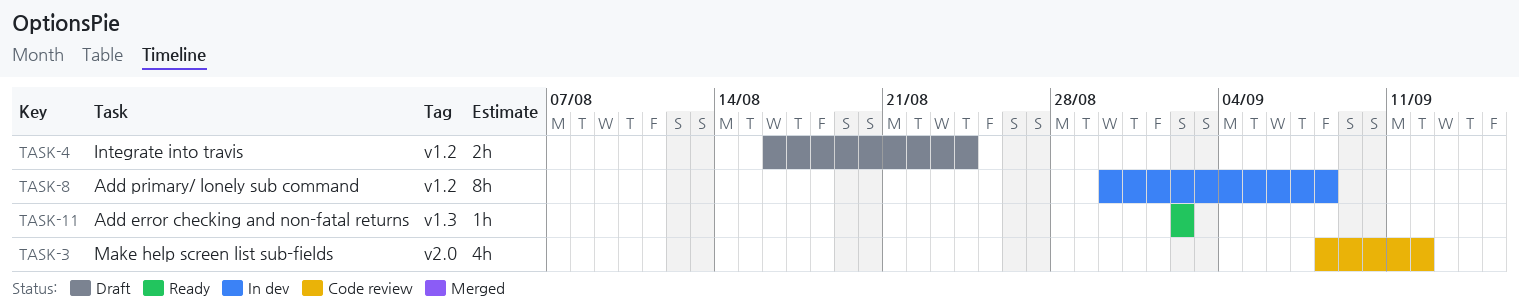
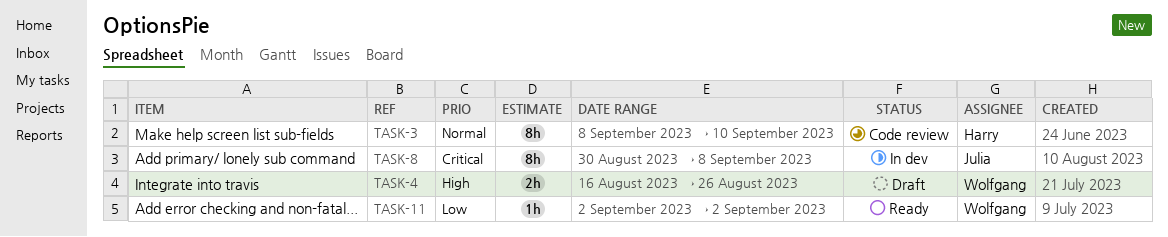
TASK-3, estimate: 4h -> 8h
TASK-3, due: Sep 12 -> Sep 10
TASK-4, due: Aug 24 -> Aug 26

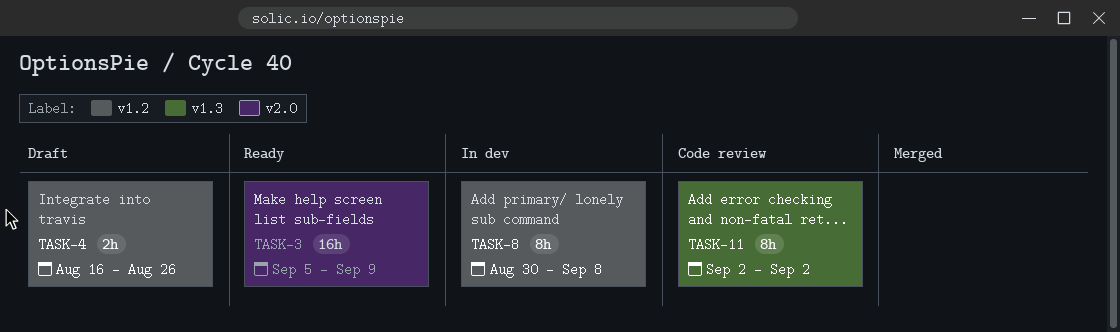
TASK-3, status: Code review -> Ready
TASK-3, estimate: 8h -> 16h
TASK-3, start: Sep 8 -> Sep 5
TASK-3, due: Sep 10 -> Sep 9
TASK-11, status: Ready -> Code review
TASK-11, estimate: 1h -> 8h

